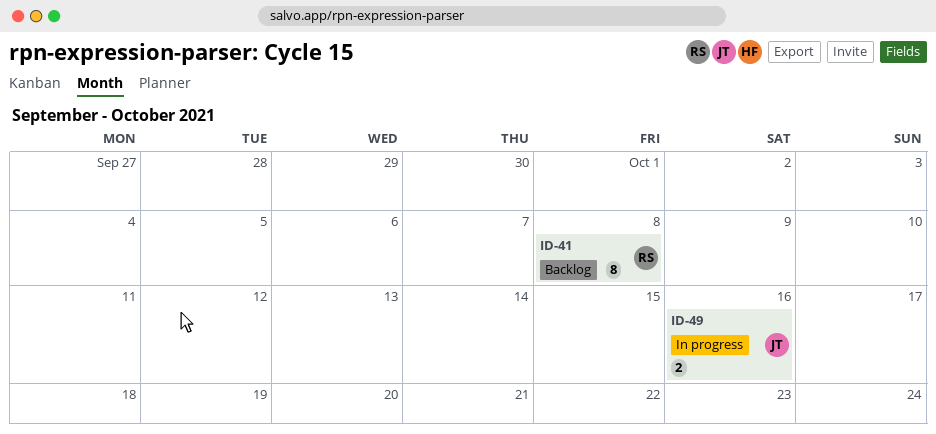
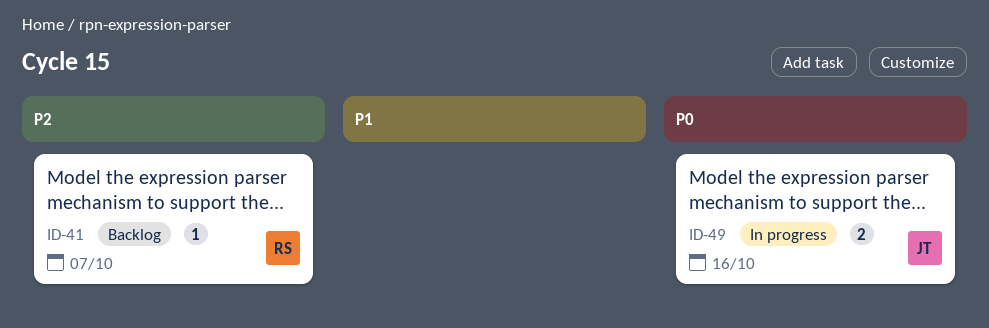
ID-41, estimate: 8 -> 1
ID-41, due: Oct 8 -> Oct 7

